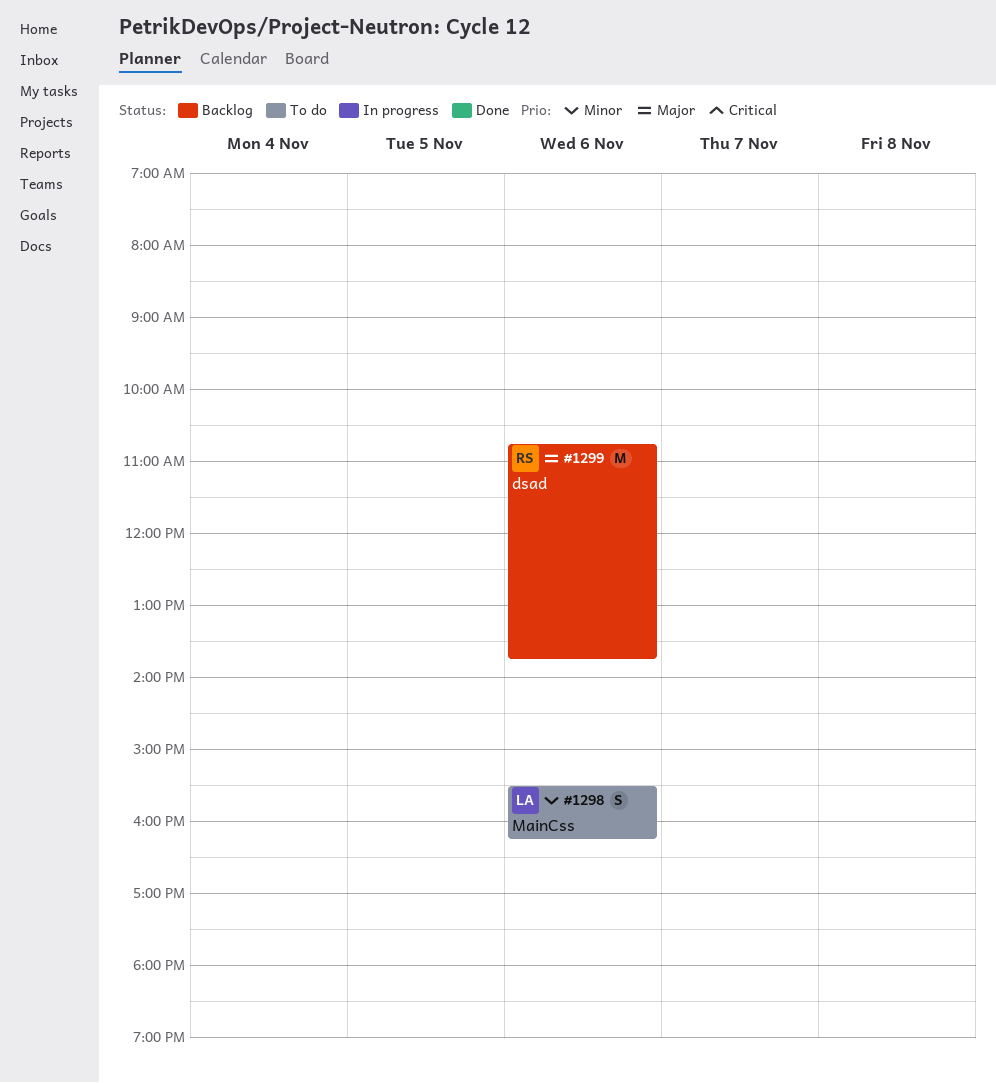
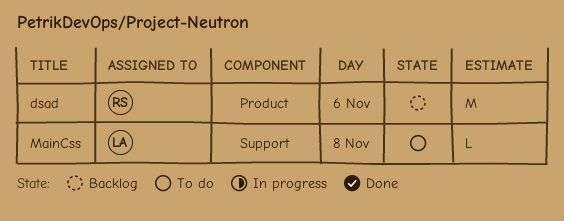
MainCss, estimate: S -> L
MainCss, day: Nov 6 -> Nov 8

